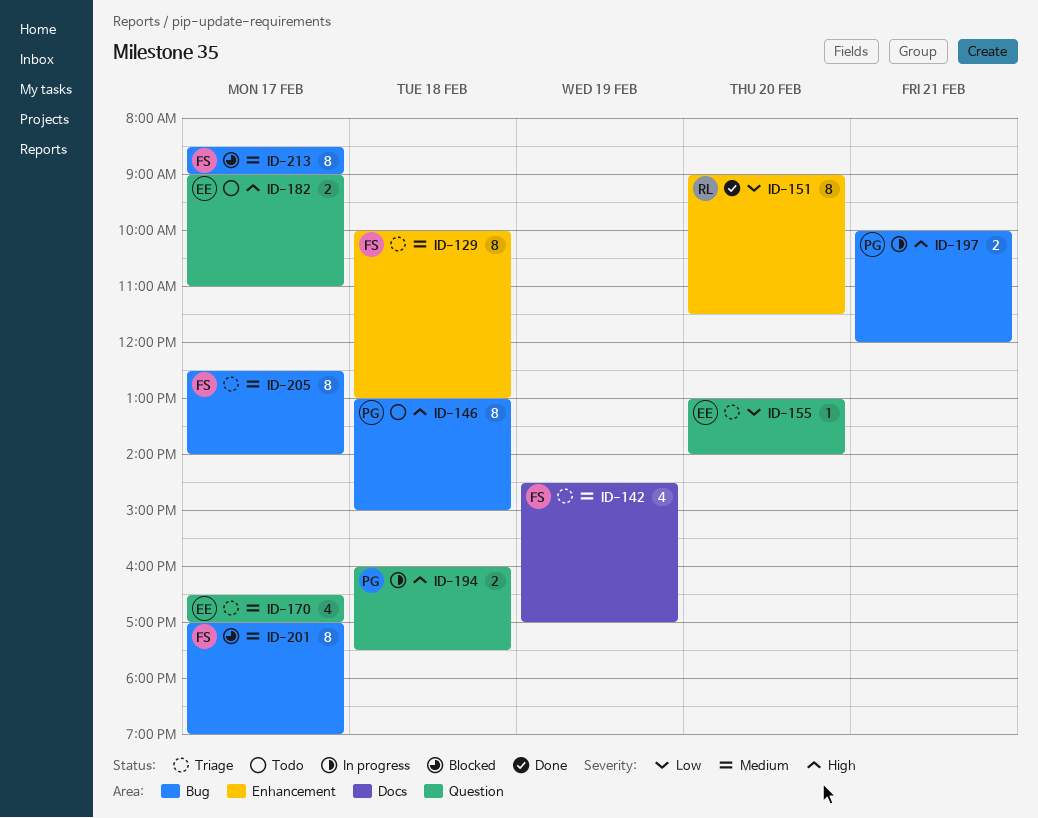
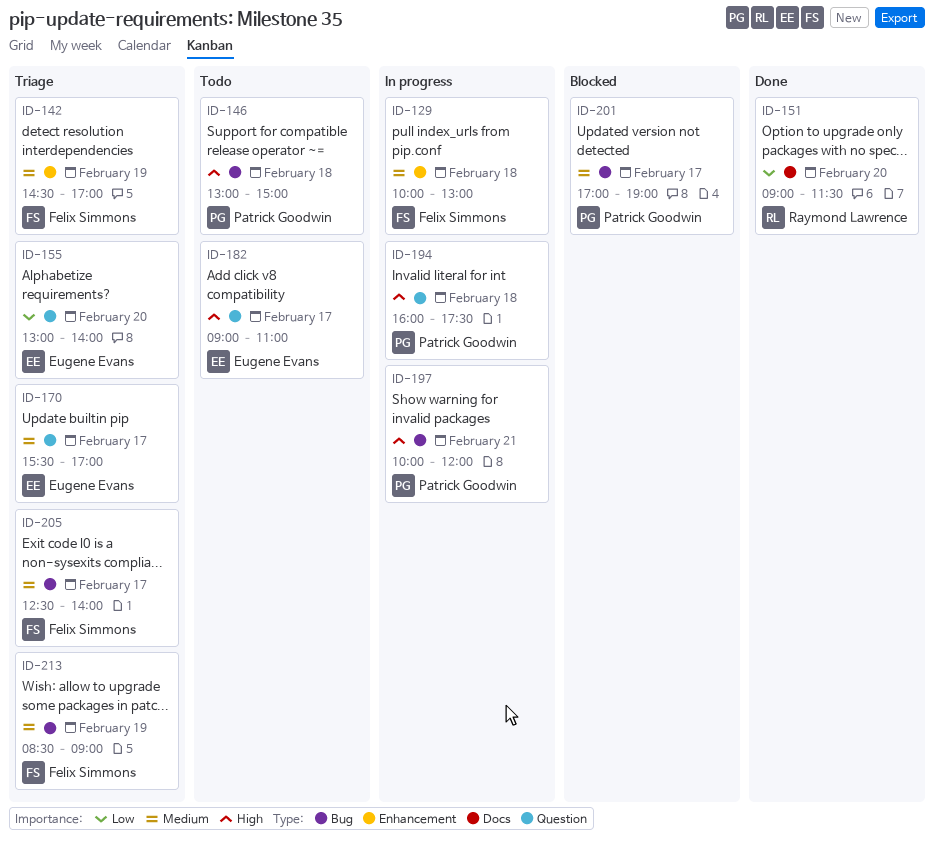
ID-129, status: Triage -> In progress
ID-142, label: Docs -> Enhancement
ID-151, label: Enhancement -> Docs
ID-170, begins: 16:30 -> 15:30
ID-201, owner: Felix Simmons -> Patrick Goodwin
ID-213, status: Blocked -> Triage
ID-213, day: Feb 17 -> Feb 19

